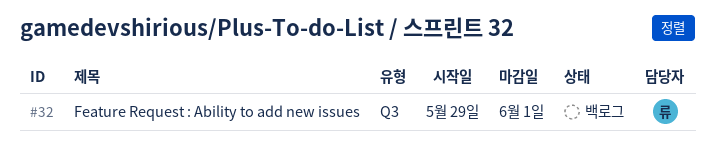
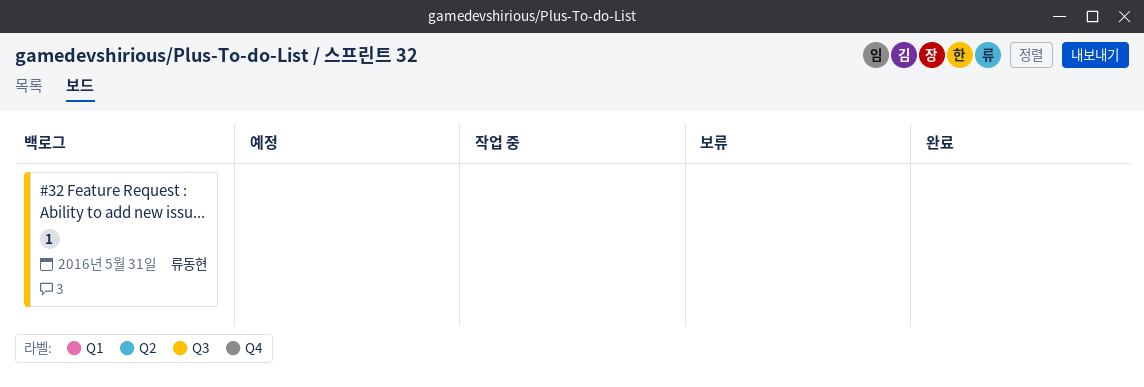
#32, due: Jun 1 -> May 31

